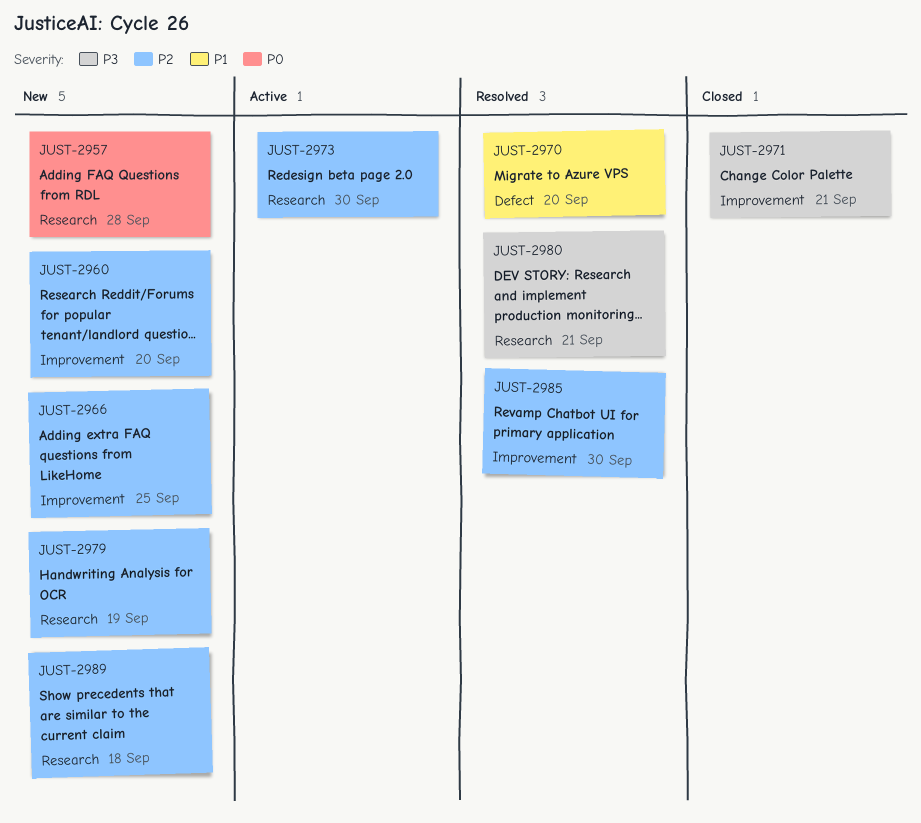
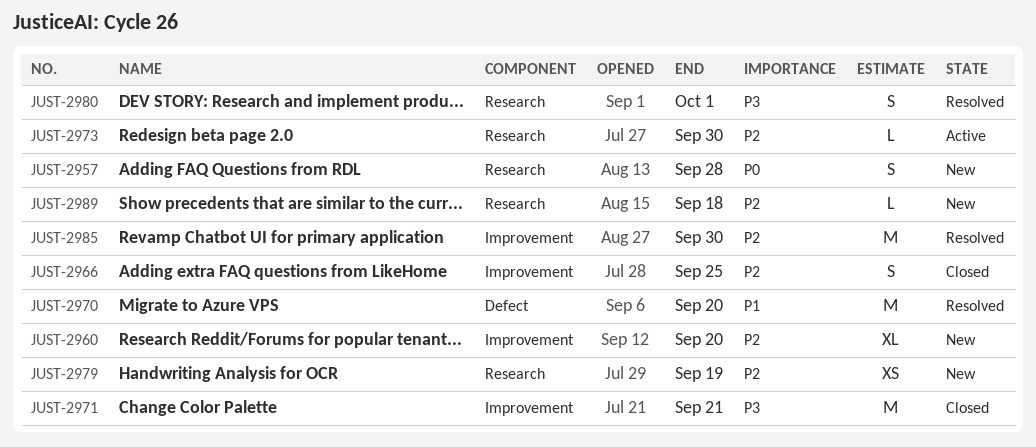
JUST-2966, status: New -> Closed
JUST-2980, due: Sep 21 -> Oct 1

